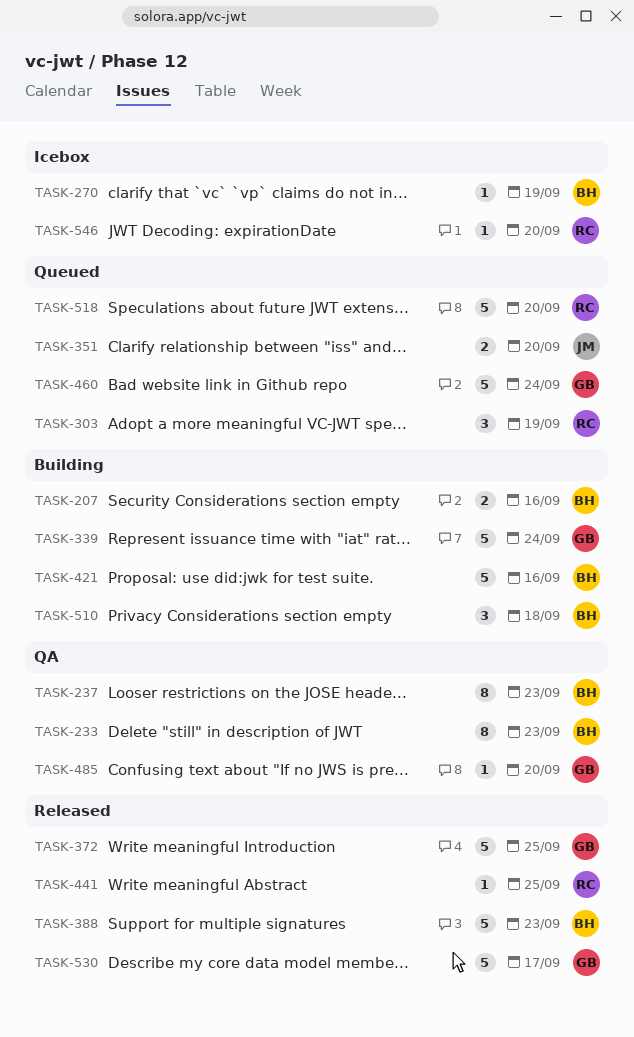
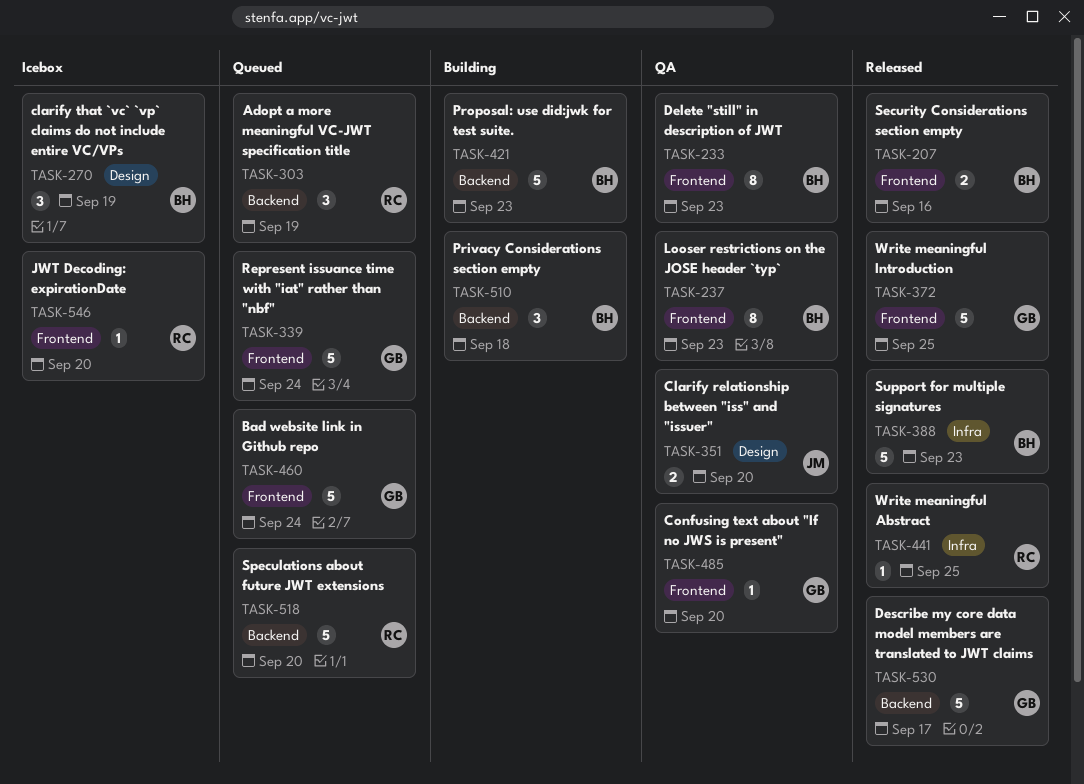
TASK-207, status: Building -> Released
TASK-270, estimate: 1 -> 3
TASK-339, status: Building -> Queued
TASK-351, status: Queued -> QA
TASK-421, due: Sep 16 -> Sep 23

